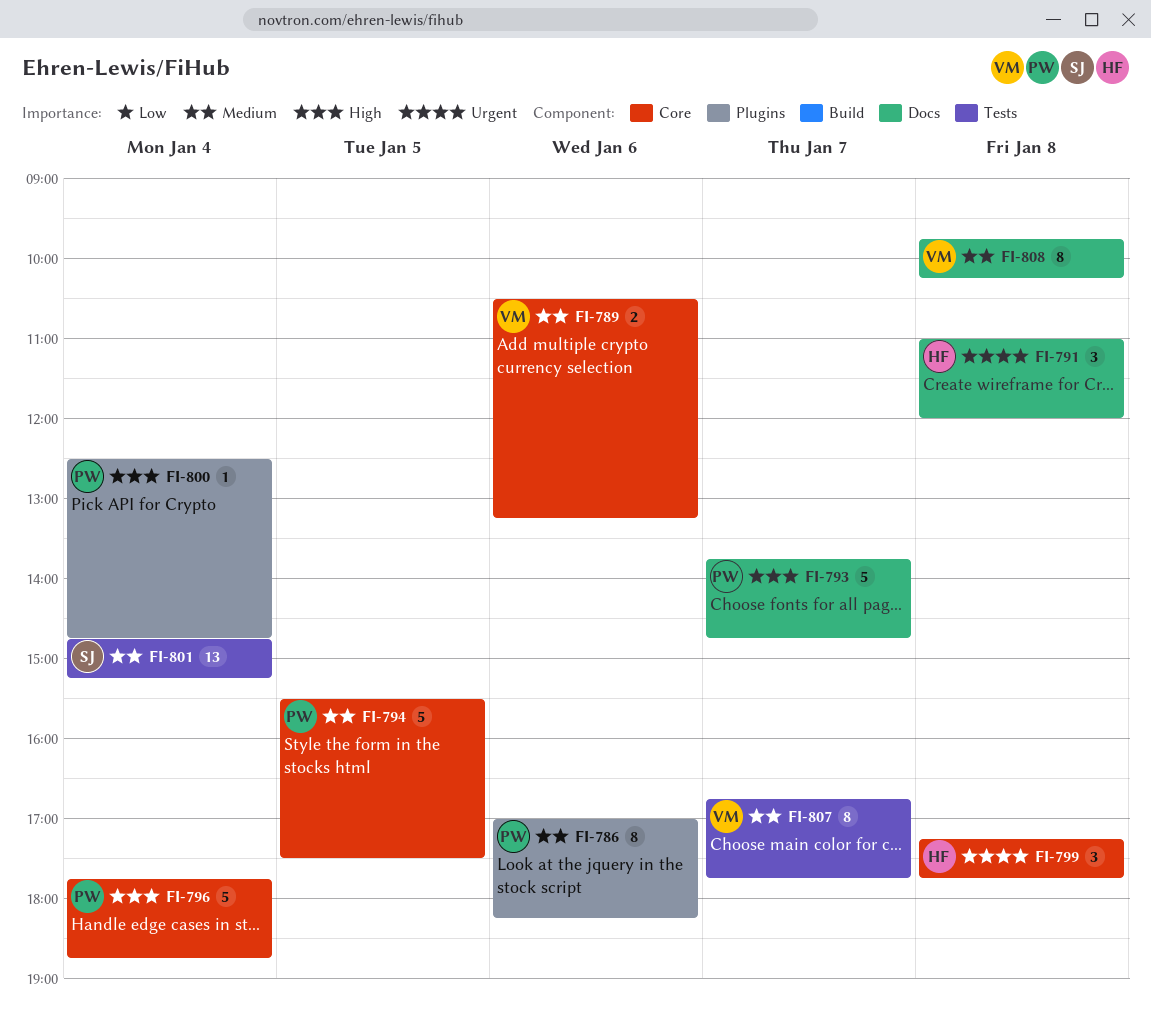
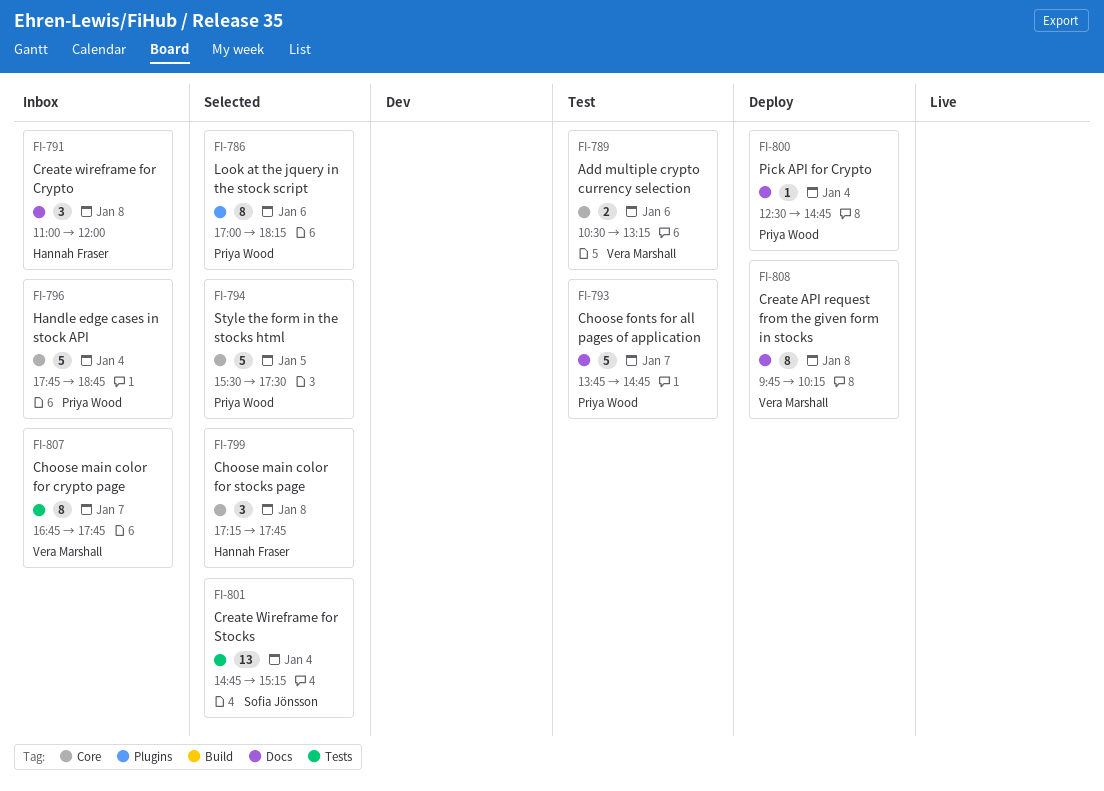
FI-800, label: Plugins -> Docs

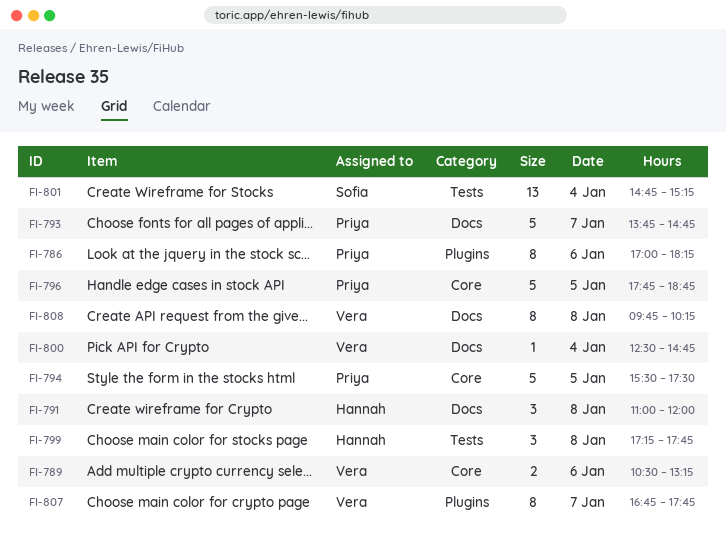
FI-796, day: Jan 4 -> Jan 5
FI-799, label: Core -> Tests
FI-800, owner: Priya Wood -> Vera Marshall
FI-807, label: Tests -> Plugins

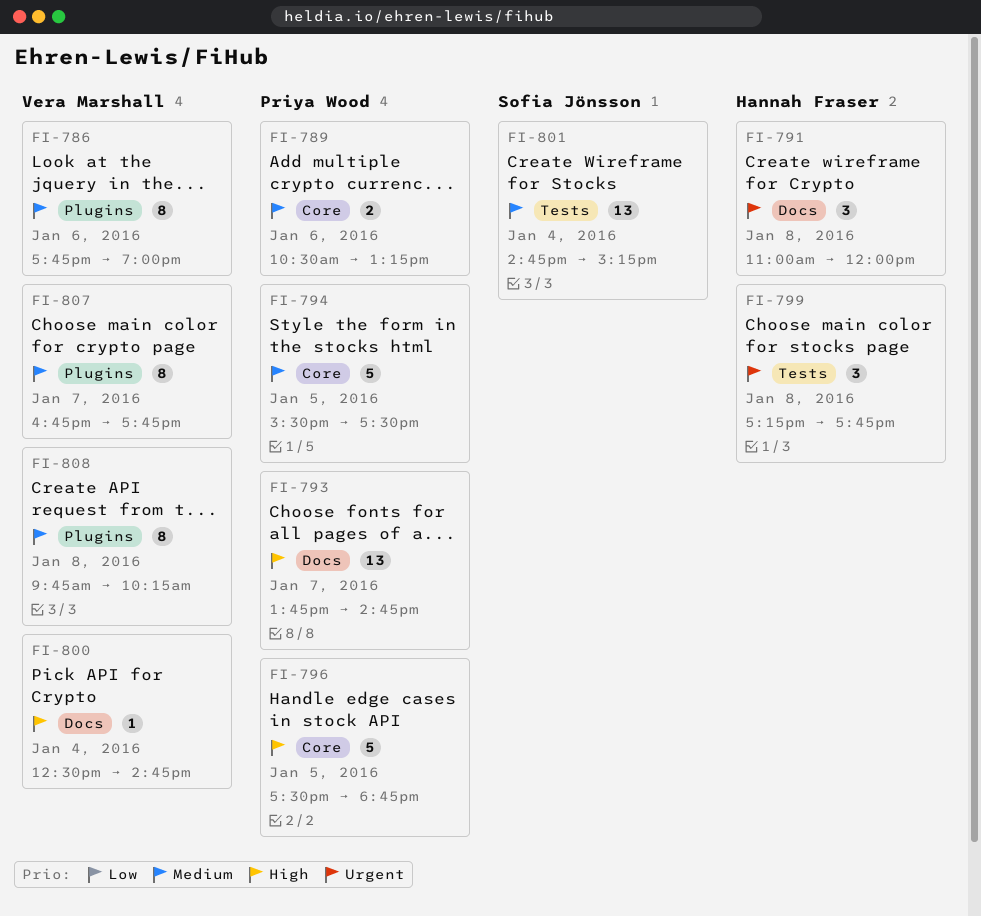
FI-786, owner: Priya Wood -> Vera Marshall
FI-786, begins: 17:00 -> 17:45
FI-786, ends: 18:15 -> 19:00
FI-789, owner: Vera Marshall -> Priya Wood
FI-793, estimate: 5 -> 13
FI-796, begins: 17:45 -> 17:30
FI-808, label: Docs -> Plugins

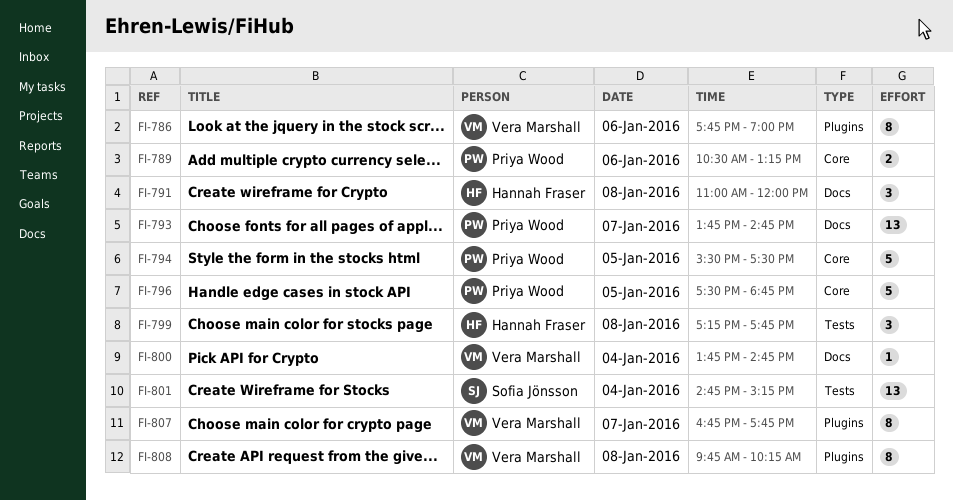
FI-800, begins: 12:30 -> 13:45

